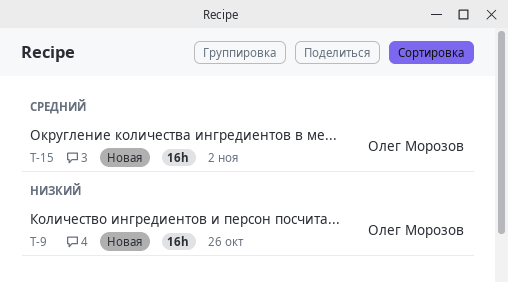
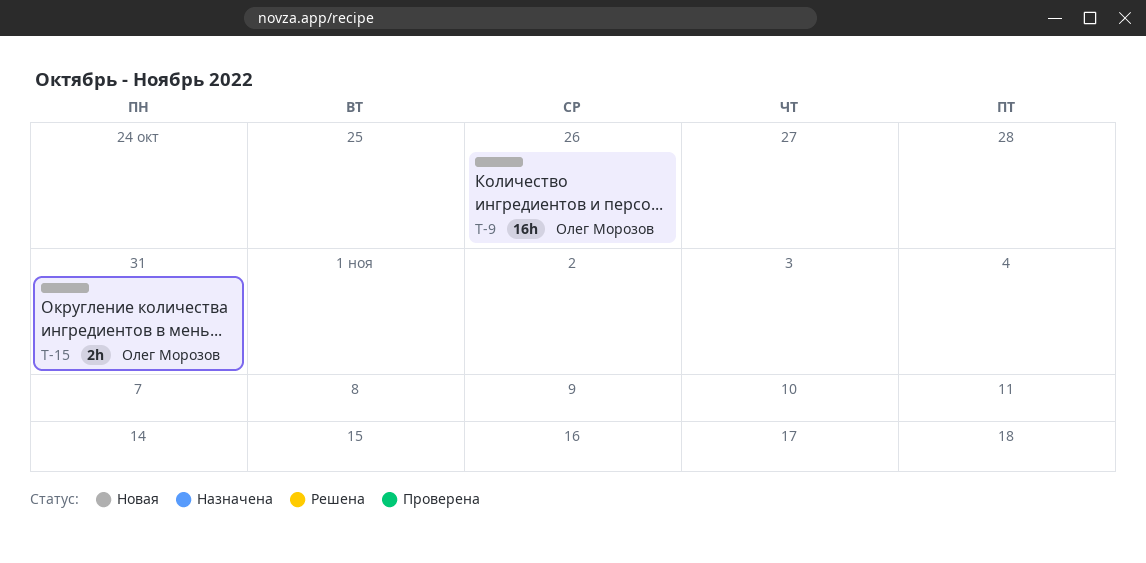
T-15, estimate: 16h -> 2h
T-15, due: Nov 2 -> Oct 31

